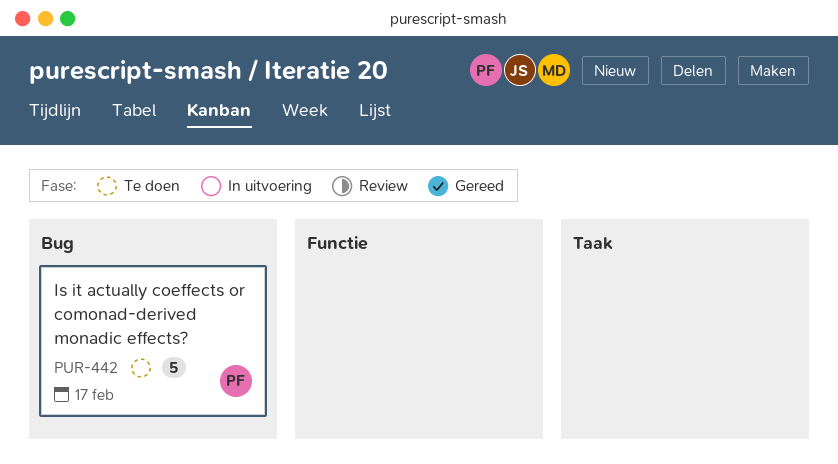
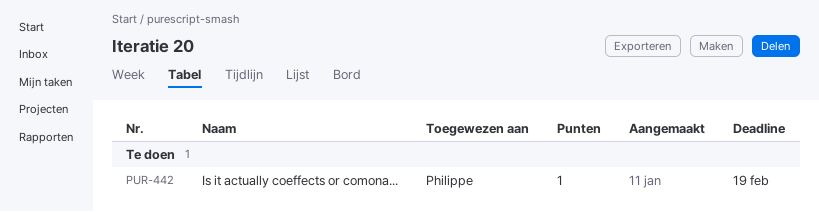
PUR-442, estimate: 5 -> 1
PUR-442, due: Feb 17 -> Feb 19

